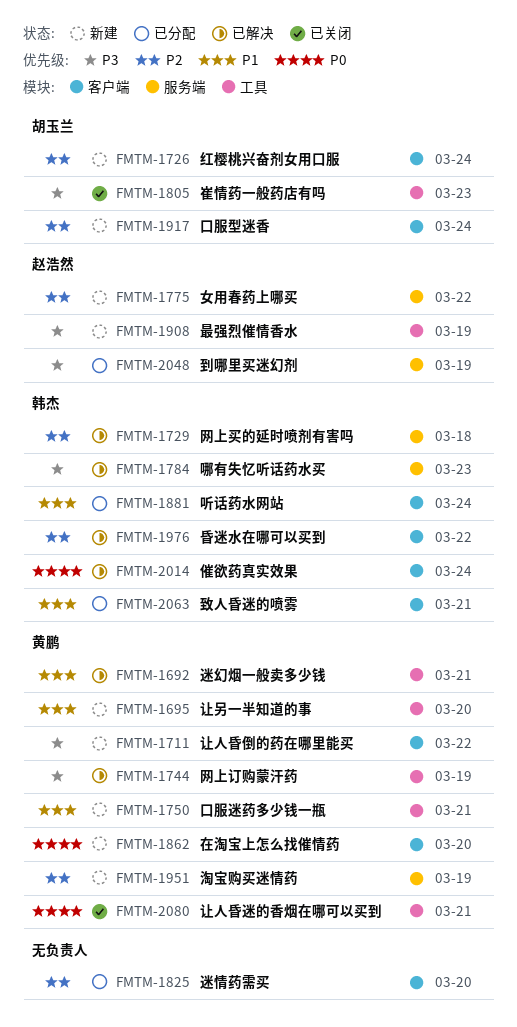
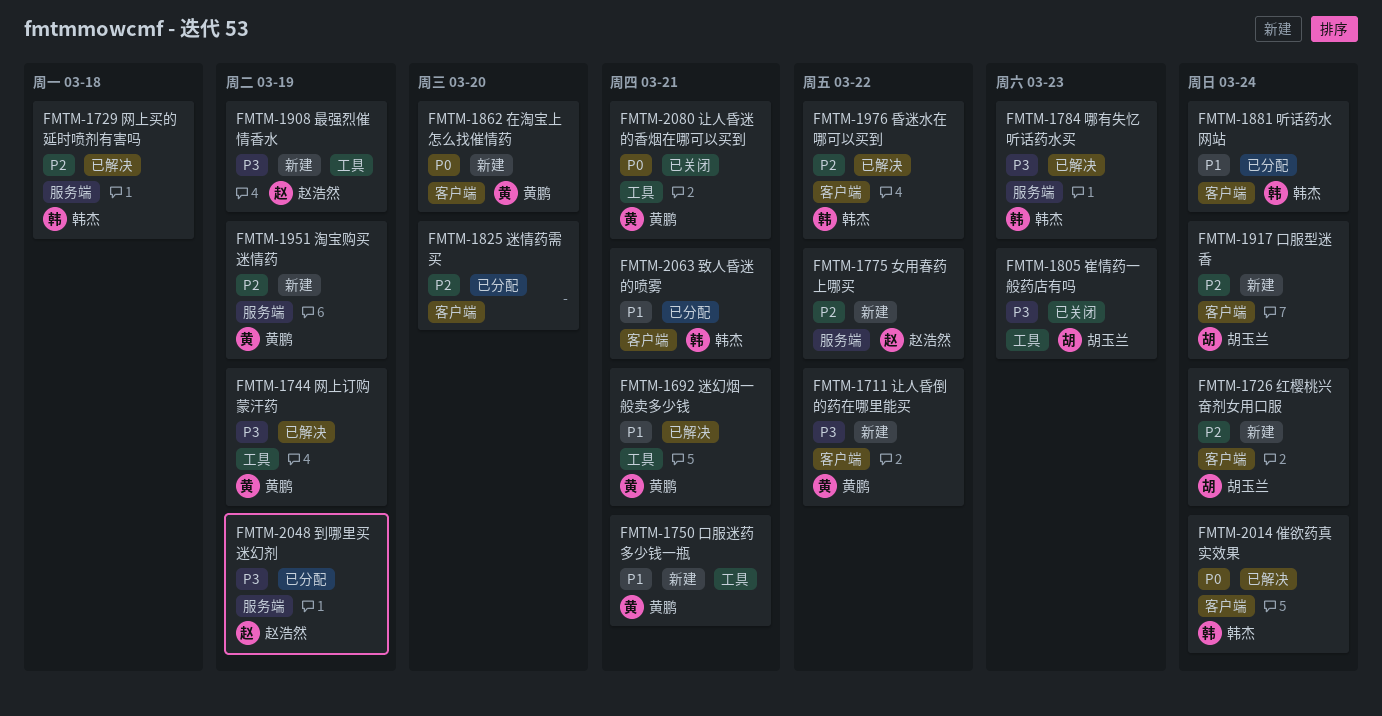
FMTM-1695: present -> none

